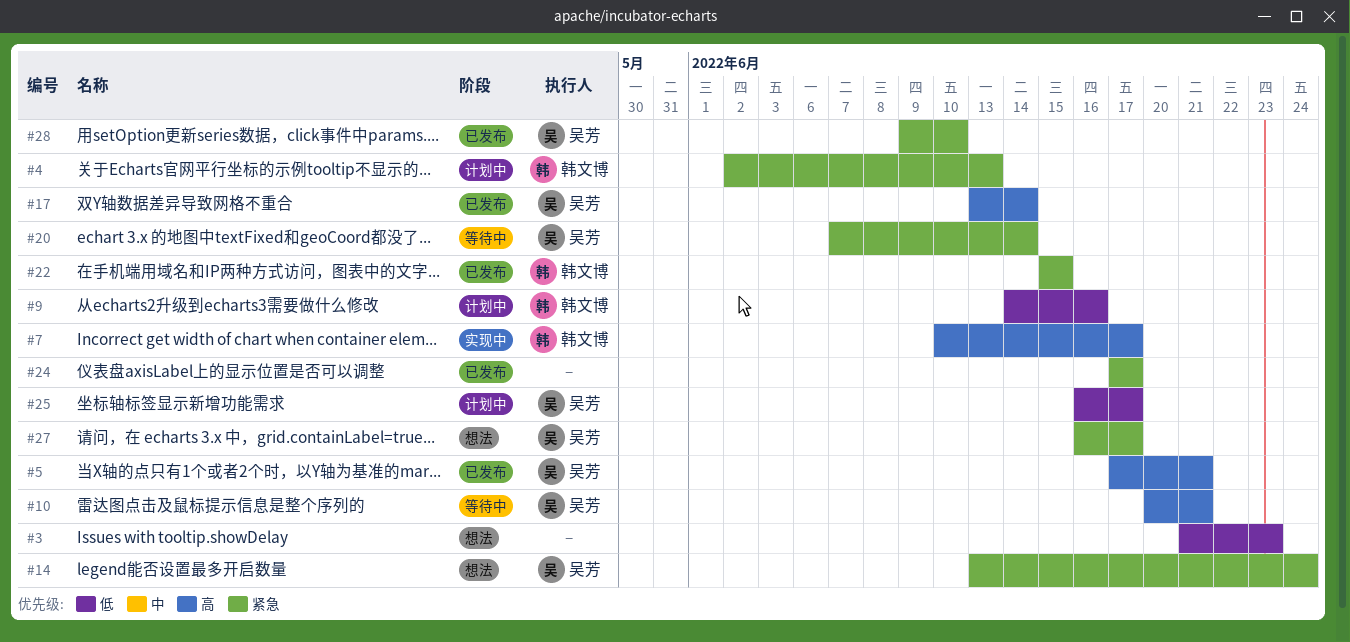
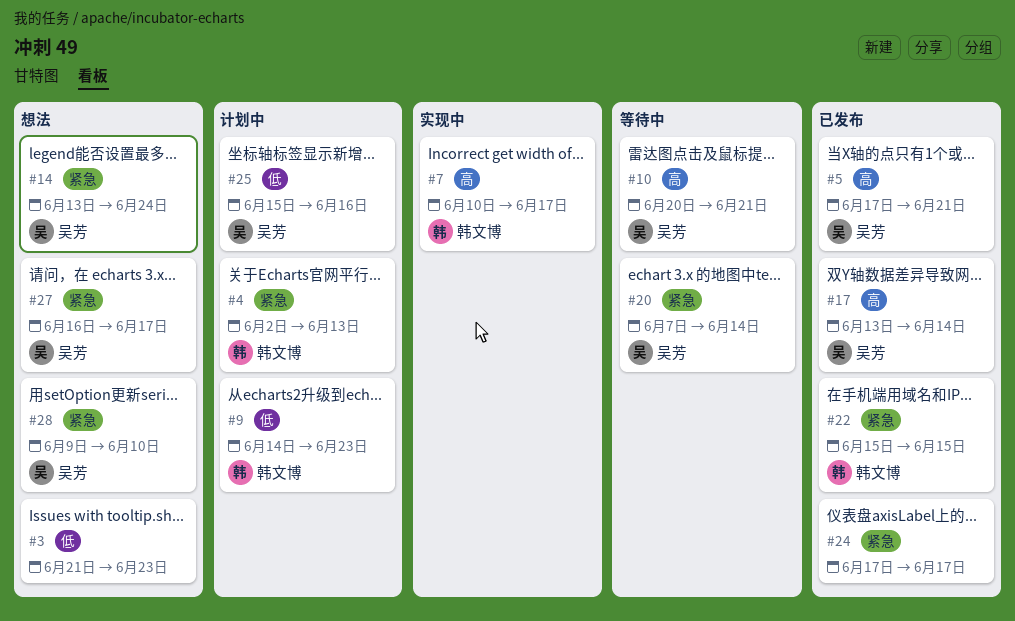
#9, due: Jun 16 -> Jun 23
#25, start: Jun 16 -> Jun 15
#25, due: Jun 17 -> Jun 16
#28, status: 已发布 -> 想法

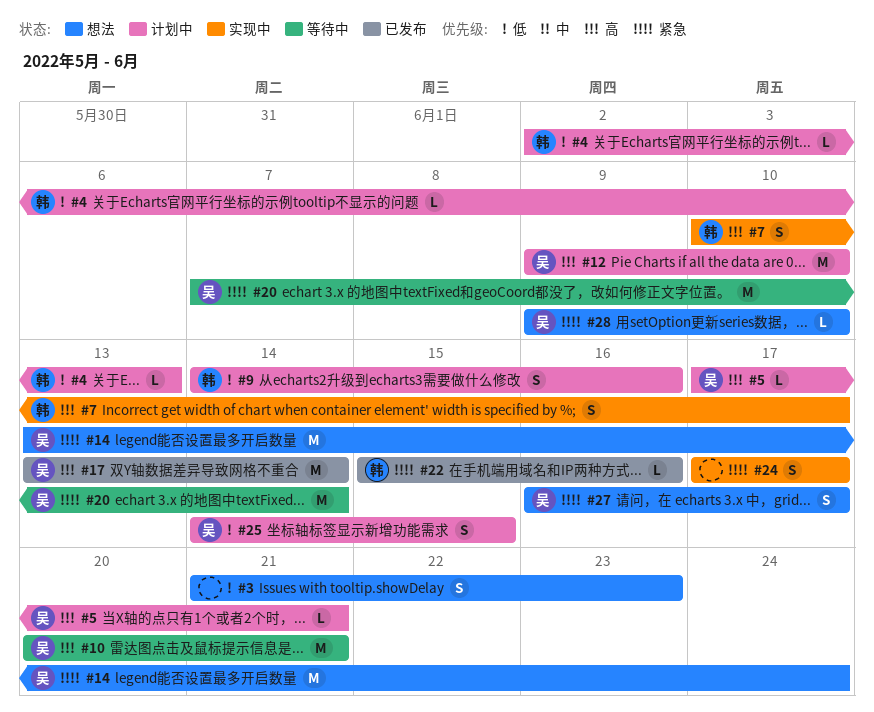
#4, priority: 紧急 -> 低
#5, status: 已发布 -> 计划中
#9, due: Jun 23 -> Jun 16
#12: none -> present
#22, due: Jun 15 -> Jun 16
#24, status: 已发布 -> 实现中
#25, start: Jun 15 -> Jun 14
#25, due: Jun 16 -> Jun 15

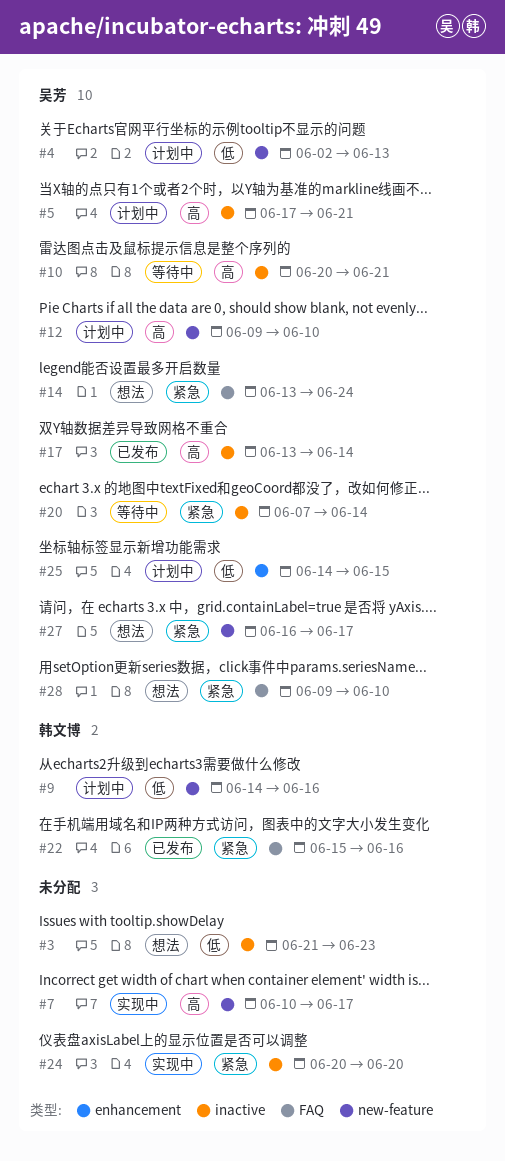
#4, owner: 韩文博 -> 吴芳
#7, owner: 韩文博 -> none
#24, start: Jun 17 -> Jun 20
#24, due: Jun 17 -> Jun 20

